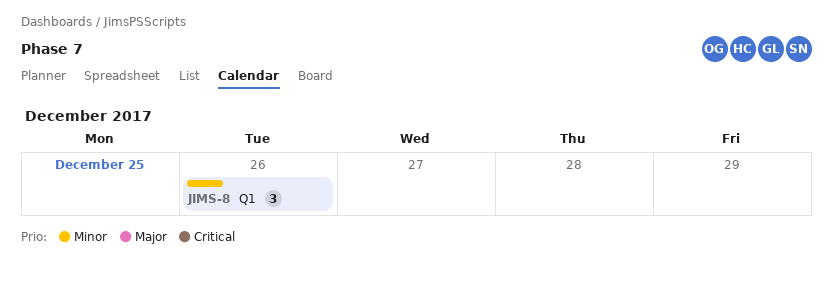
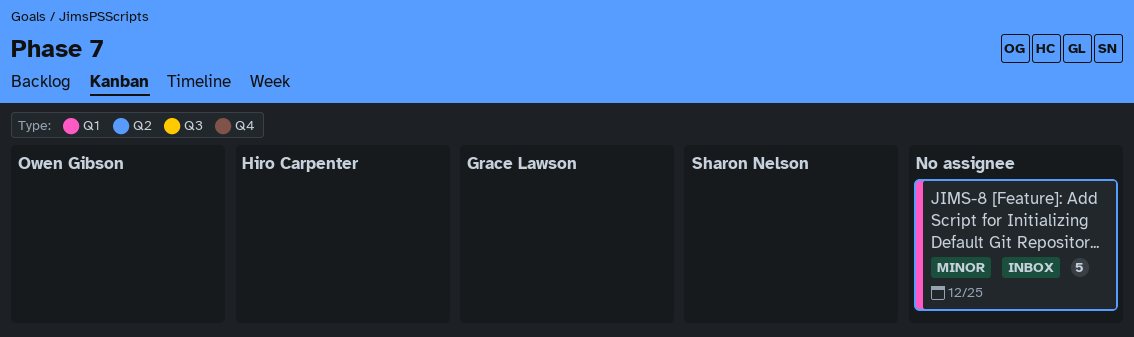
JIMS-8, estimate: 3 -> 5
JIMS-8, due: Dec 26 -> Dec 25

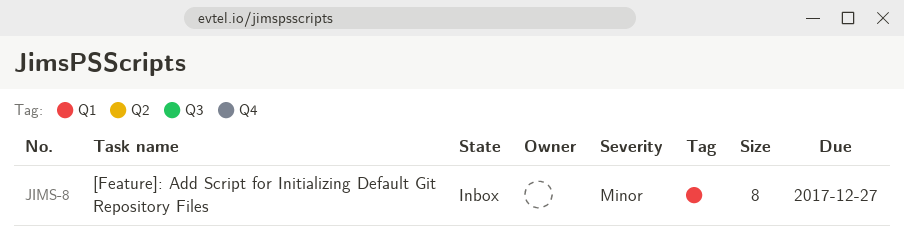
JIMS-8, estimate: 5 -> 8
JIMS-8, due: Dec 25 -> Dec 27

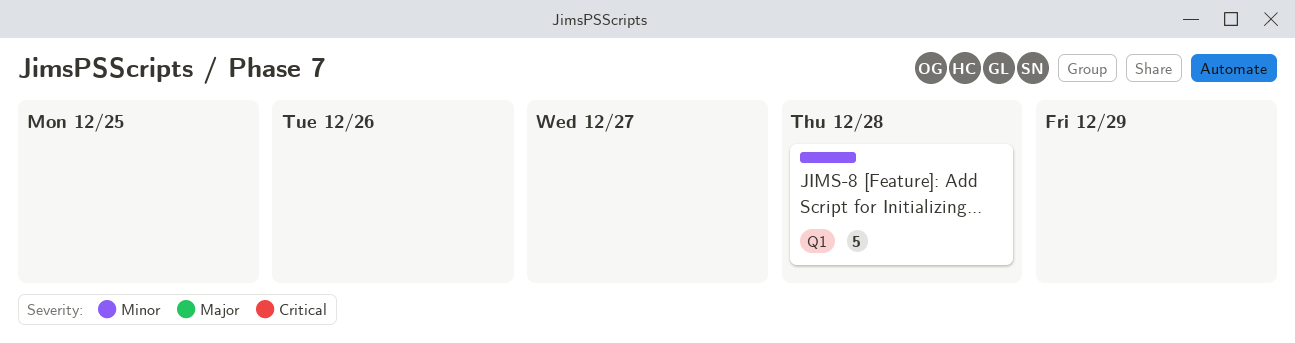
JIMS-8, estimate: 8 -> 5
JIMS-8, due: Dec 27 -> Dec 28

